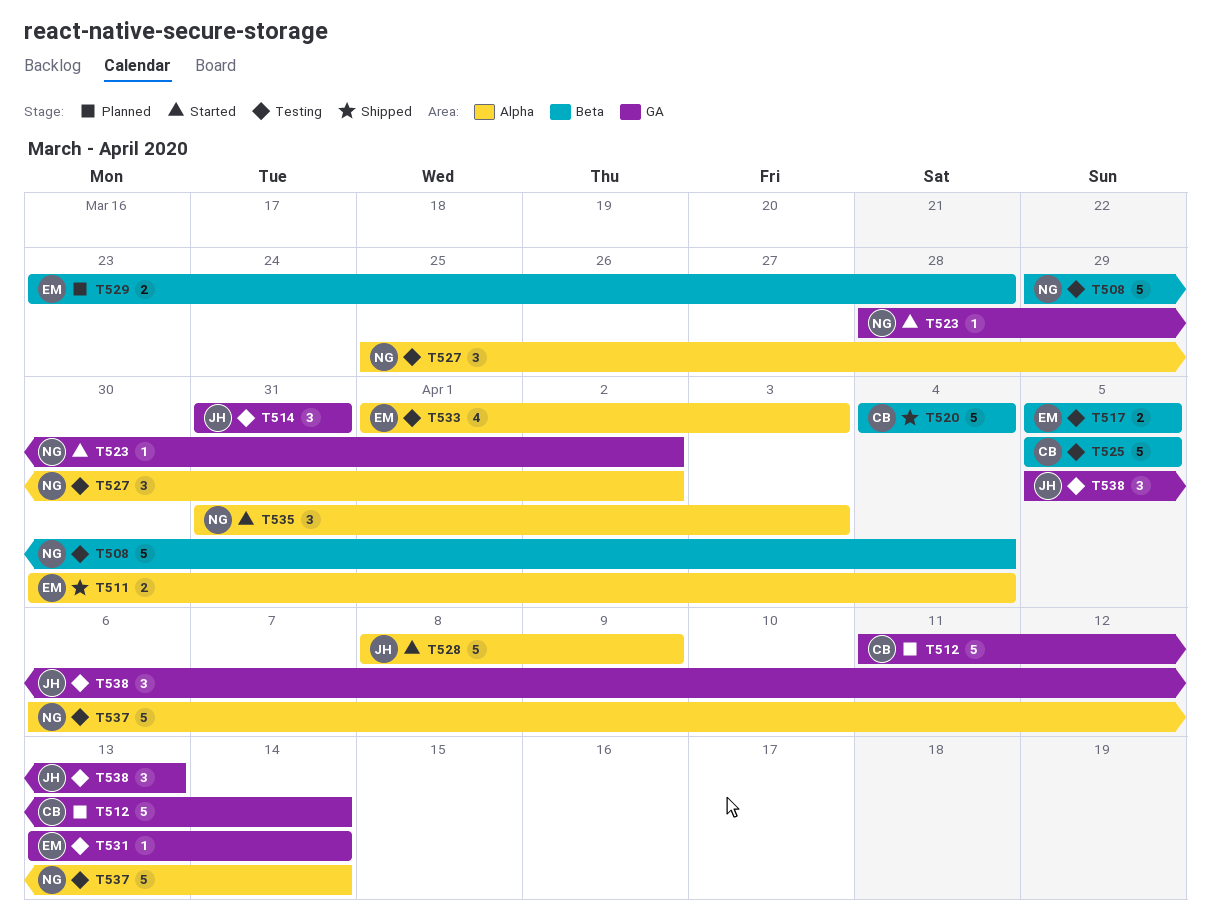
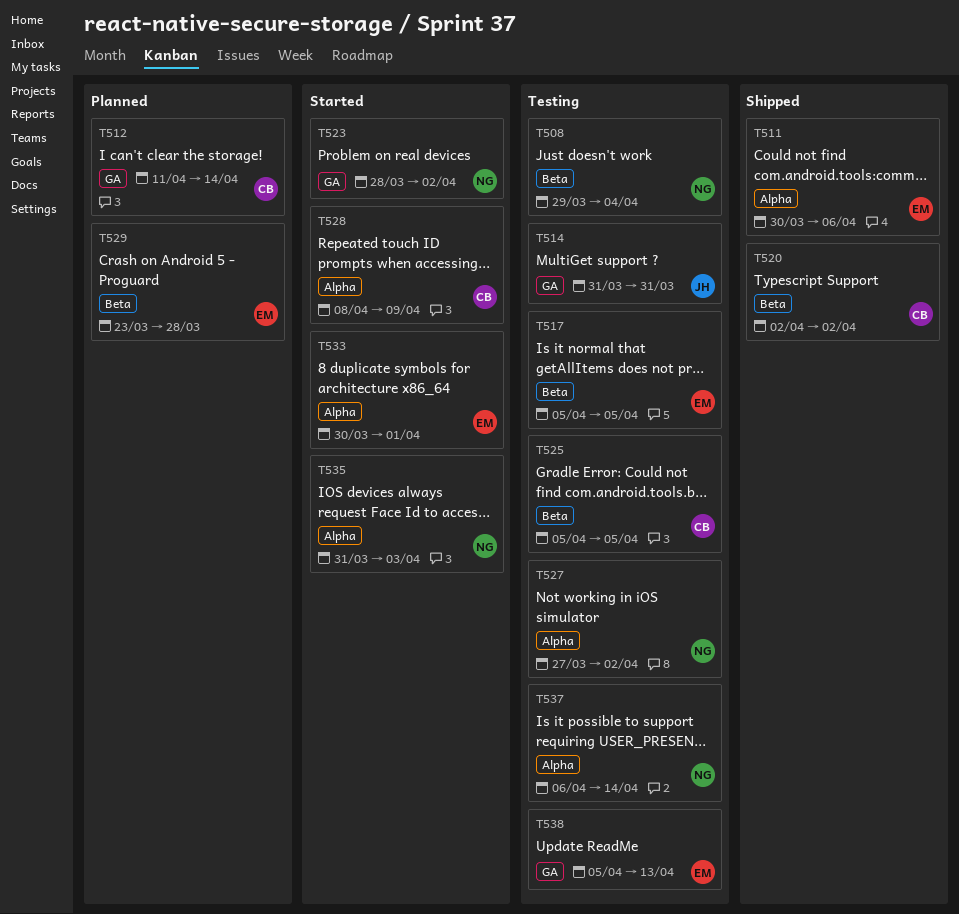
T511, due: Apr 4 -> Apr 6
T520, start: Apr 4 -> Apr 2
T520, due: Apr 4 -> Apr 2
T527, start: Mar 25 -> Mar 27
T528, owner: JH -> CB
T531: present -> none
T533, status: Testing -> Started
T533, start: Apr 1 -> Mar 30
T533, due: Apr 3 -> Apr 1
T538, owner: JH -> EM

